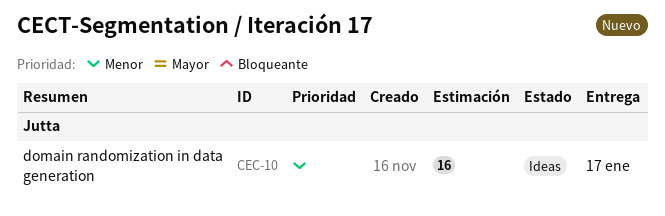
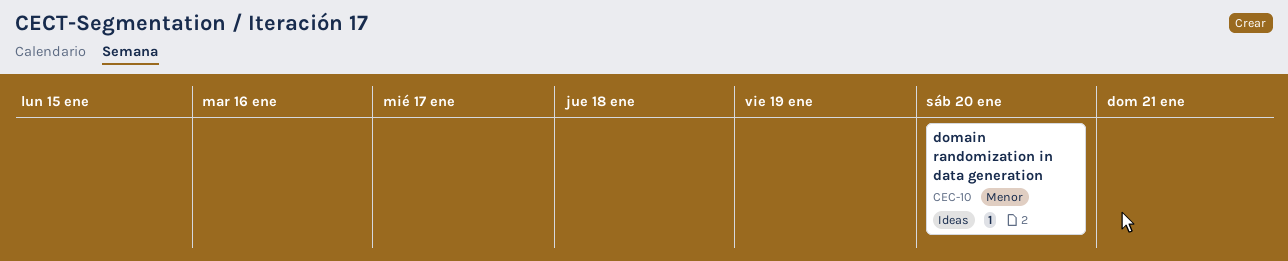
CEC-10, estimate: 16 -> 1
CEC-10, due: Jan 17 -> Jan 20

